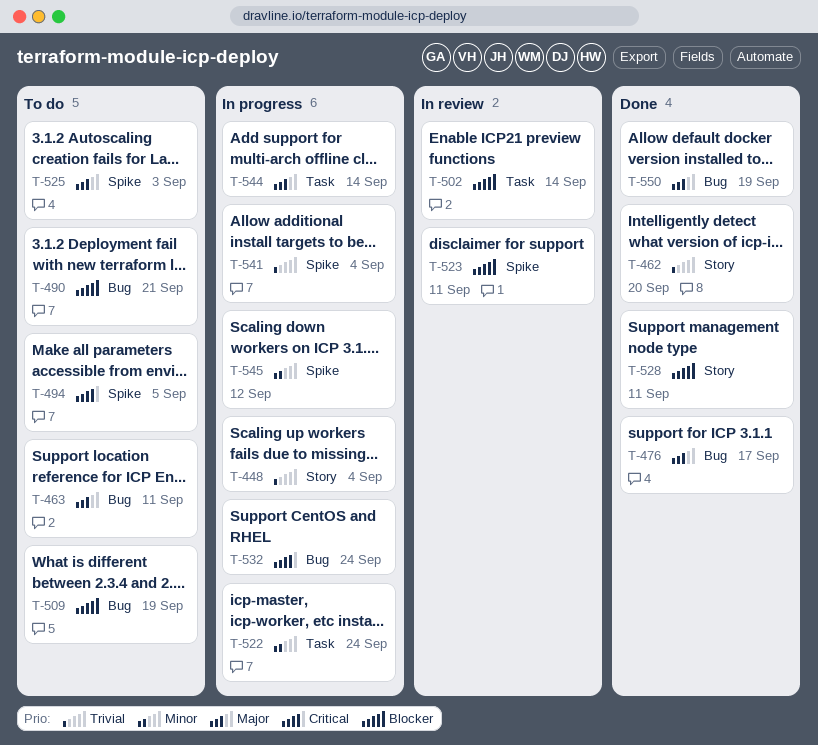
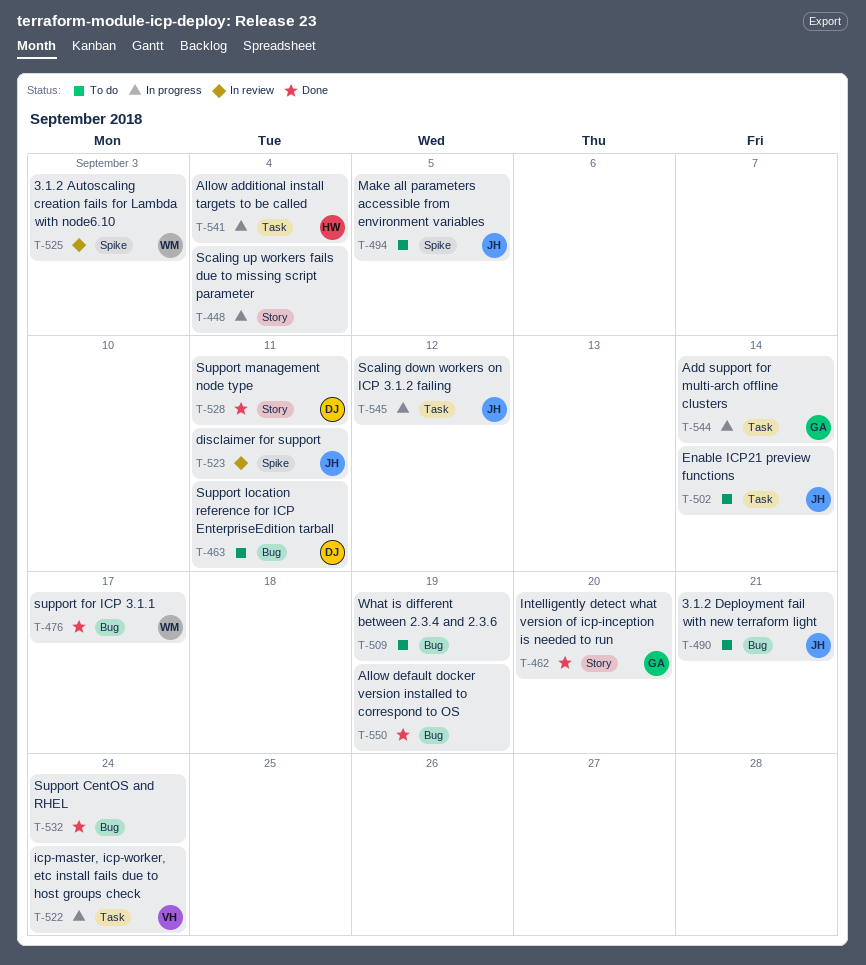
T-502, status: In review -> To do
T-525, status: To do -> In review
T-532, status: In progress -> Done
T-541, label: Spike -> Task
T-545, label: Spike -> Task

